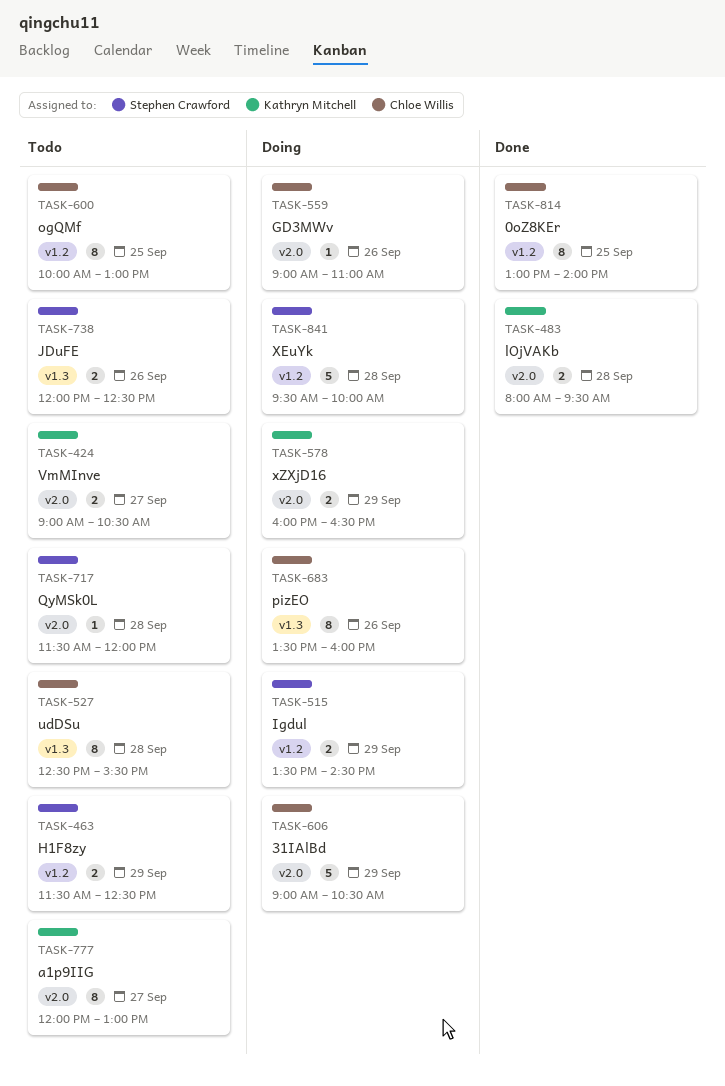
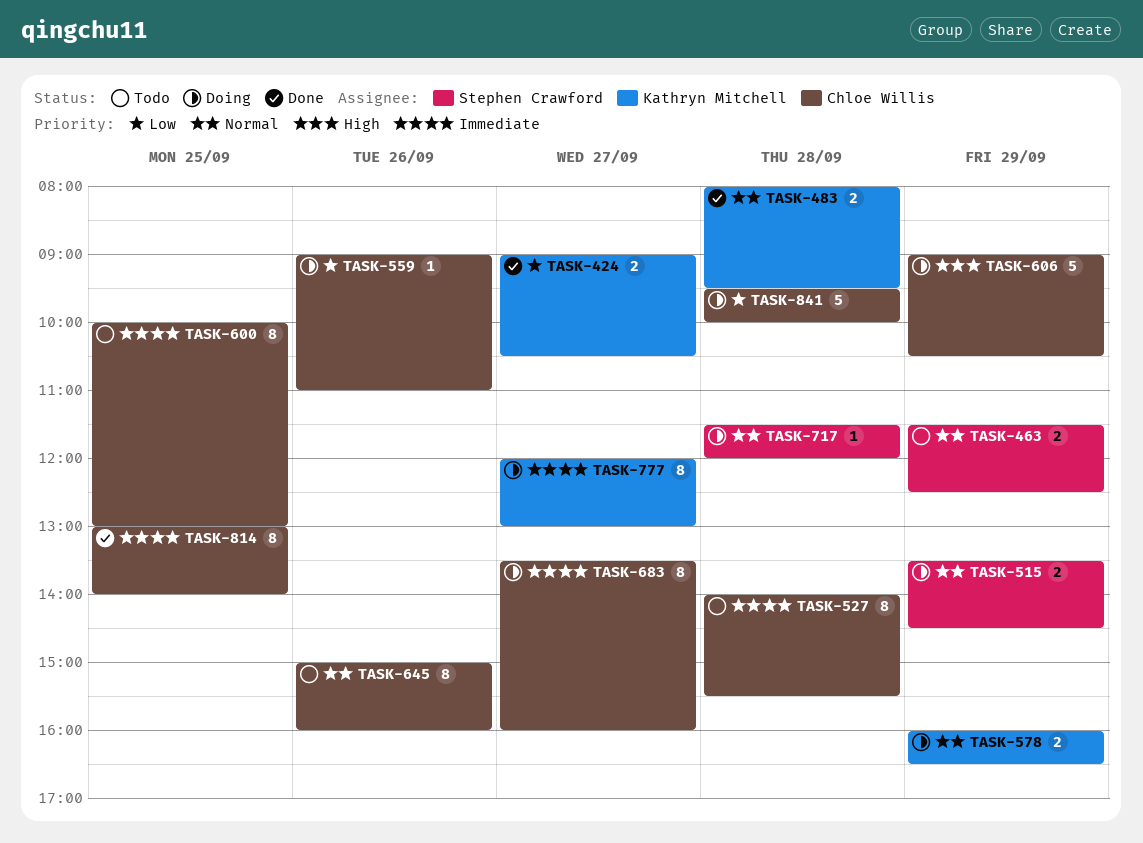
TASK-424, status: Todo -> Done
TASK-527, begins: 12:30 -> 14:00
TASK-645: none -> present
TASK-683, day: Sep 26 -> Sep 27
TASK-717, status: Todo -> Doing
TASK-738: present -> none
TASK-777, status: Todo -> Doing
TASK-841, owner: Stephen Crawford -> Chloe Willis

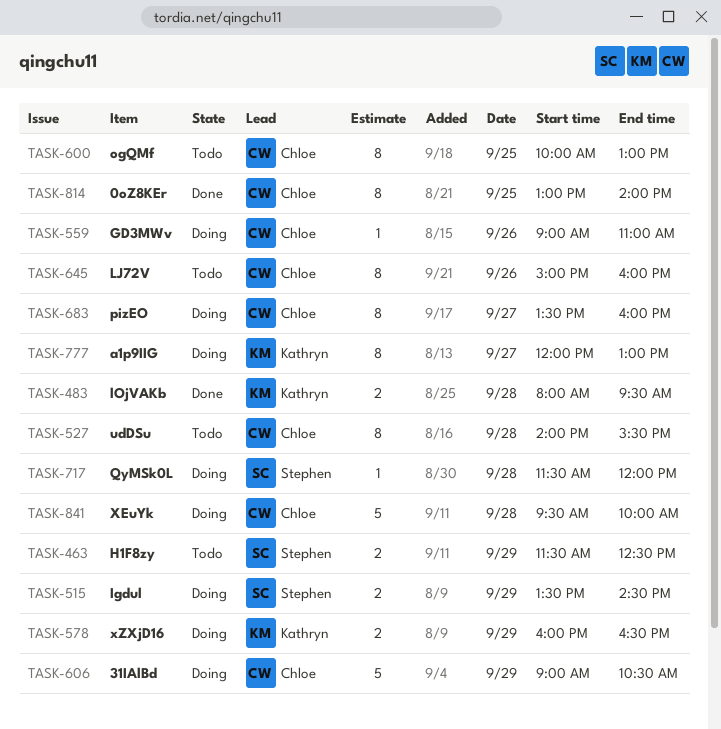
TASK-424: present -> none

